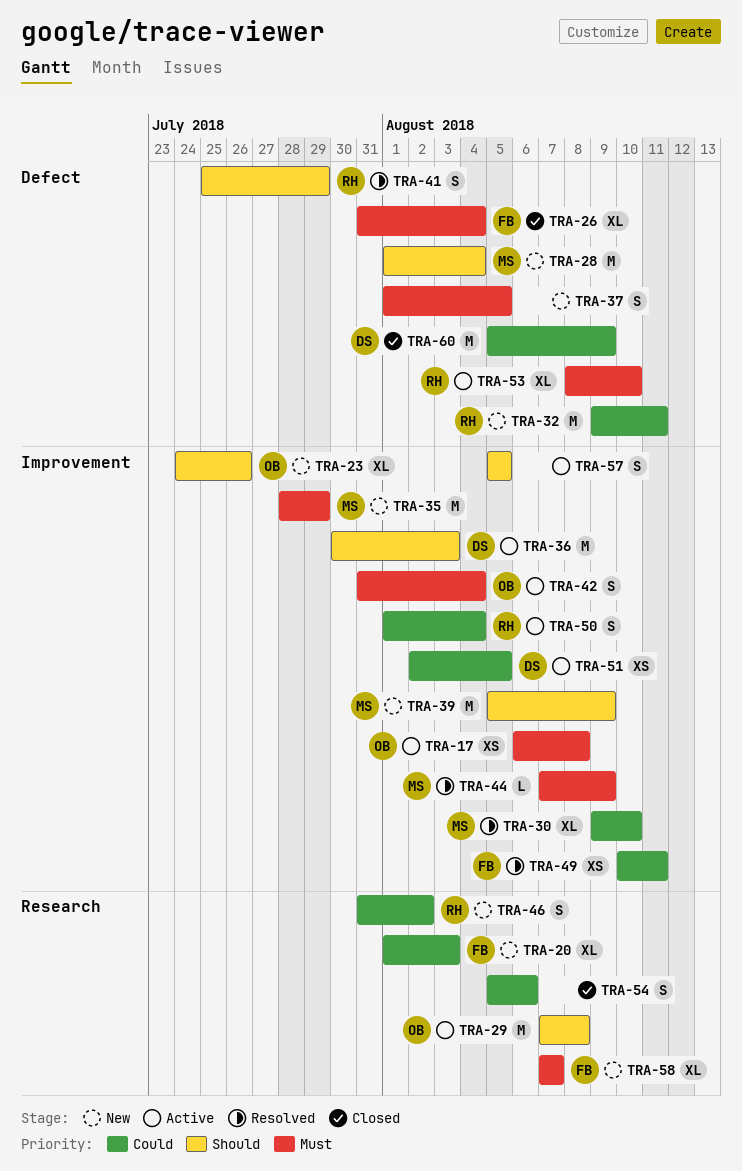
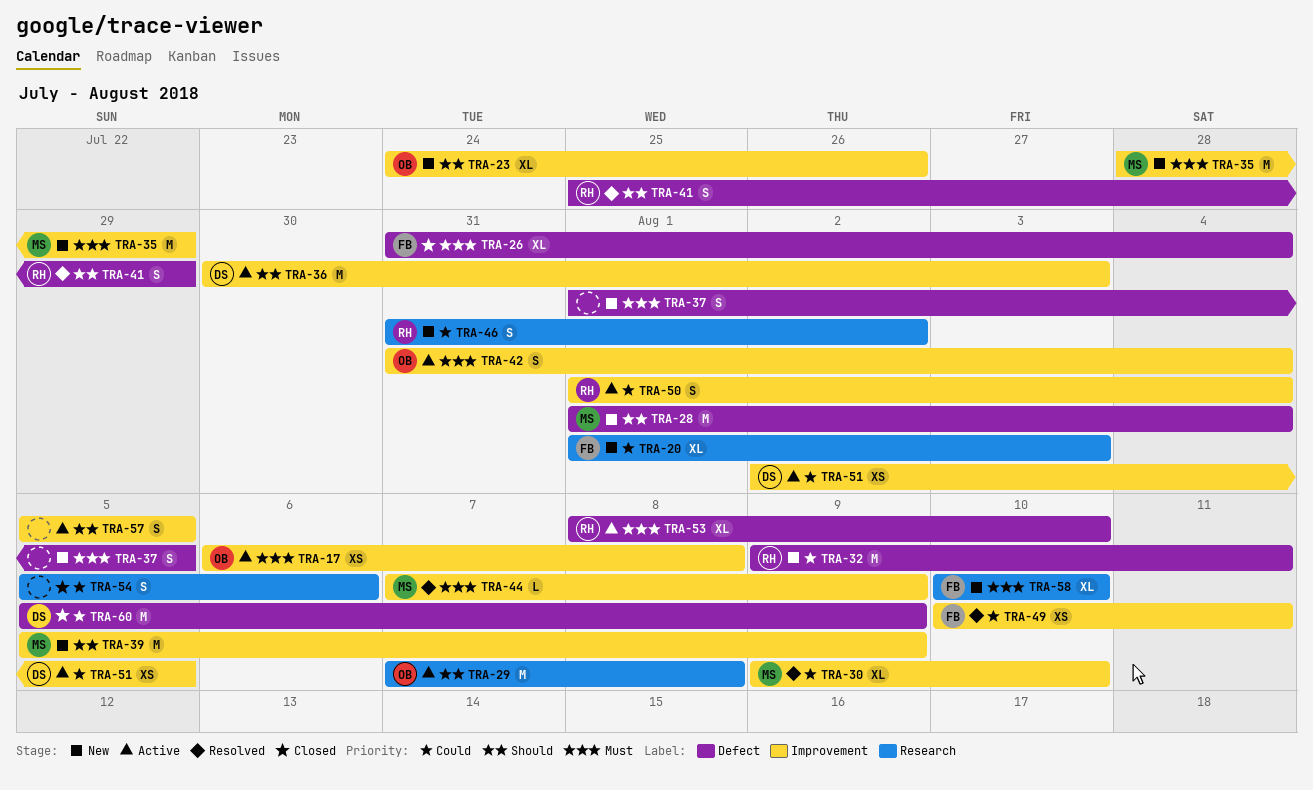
TRA-58, start: Aug 7 -> Aug 10
TRA-58, due: Aug 7 -> Aug 10

